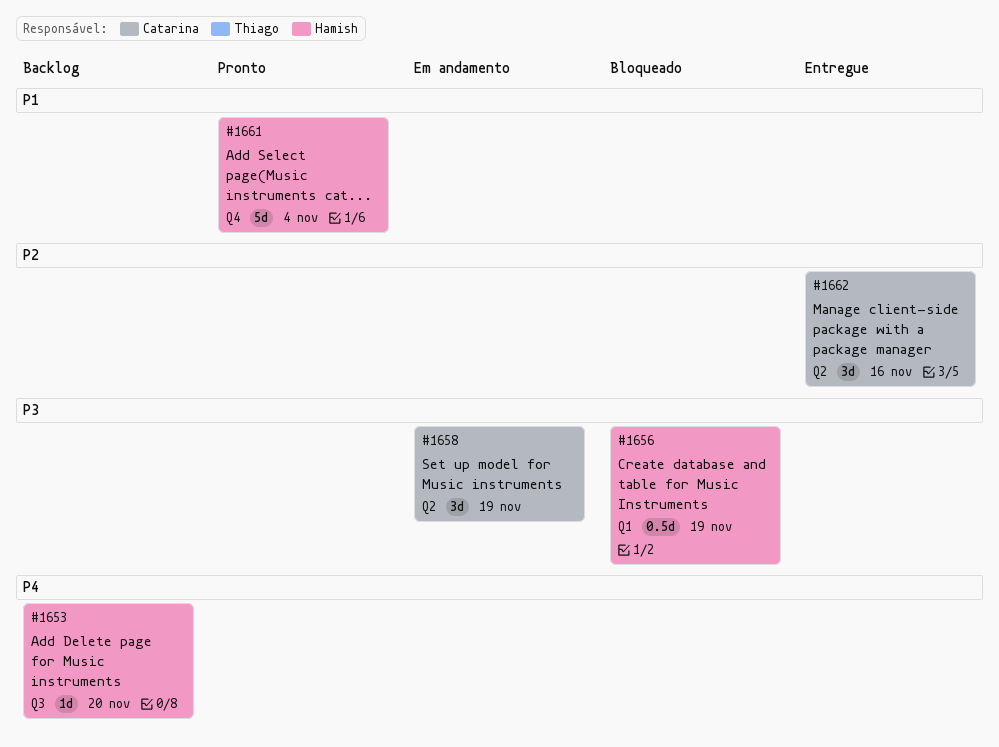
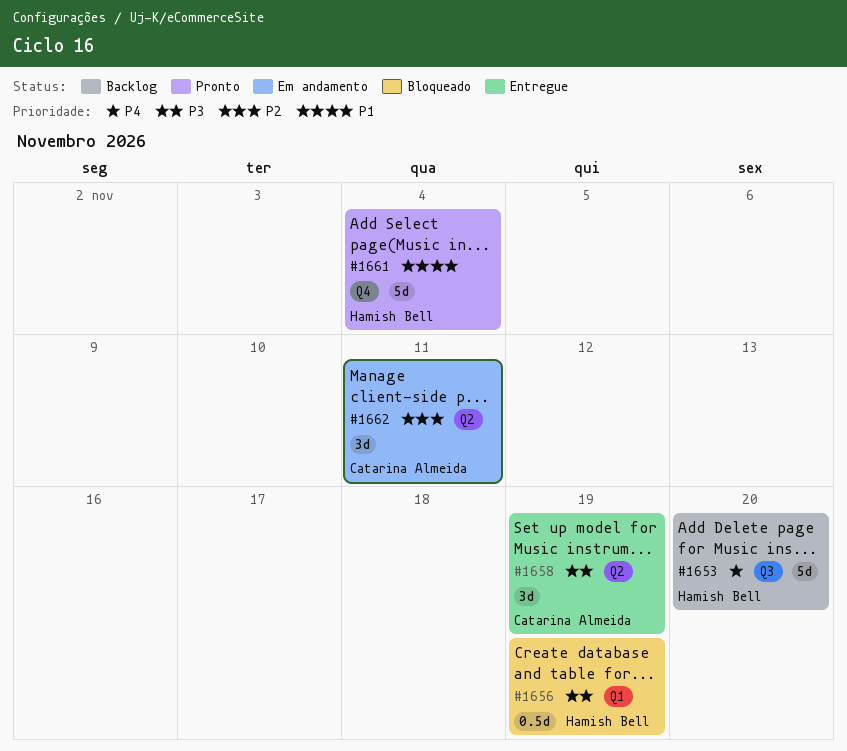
#1653, estimate: 1d -> 5d
#1658, status: Em andamento -> Entregue
#1662, status: Entregue -> Em andamento
#1662, due: Nov 16 -> Nov 11

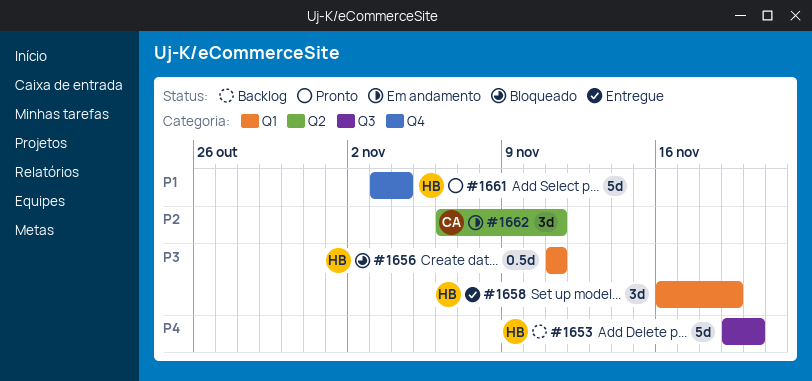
#1656, due: Nov 19 -> Nov 11
#1658, owner: Catarina Almeida -> Hamish Bell
#1658, label: Q2 -> Q1

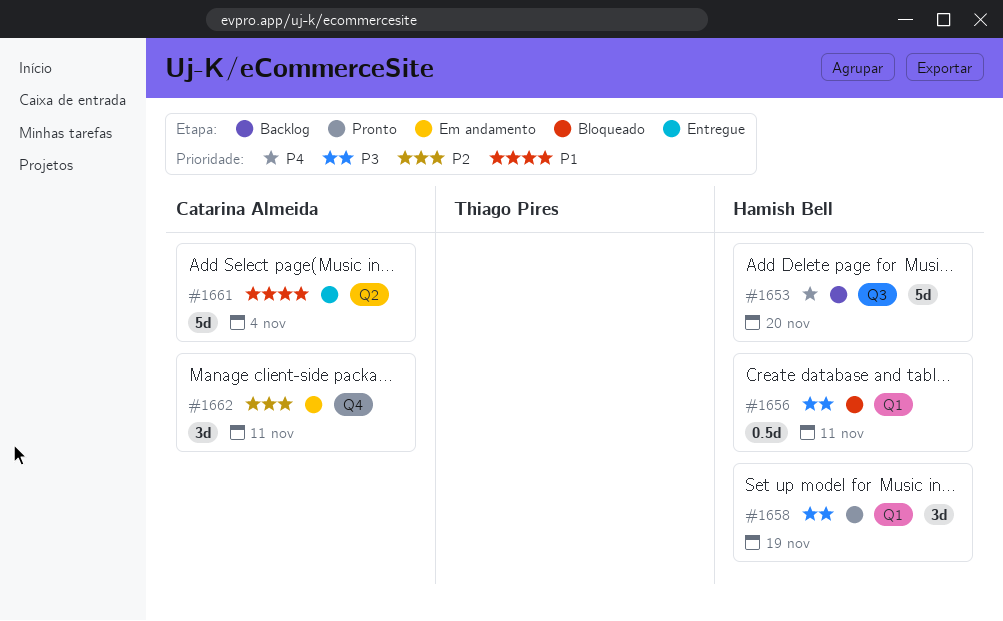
#1658, status: Entregue -> Pronto
#1661, status: Pronto -> Entregue
#1661, owner: Hamish Bell -> Catarina Almeida
#1661, label: Q4 -> Q2
#1662, label: Q2 -> Q4

